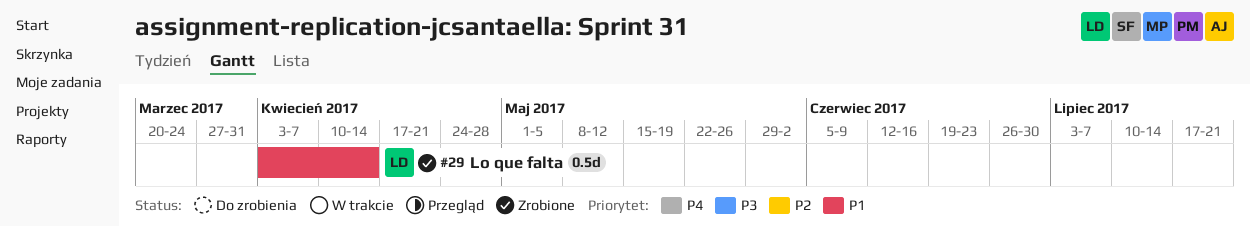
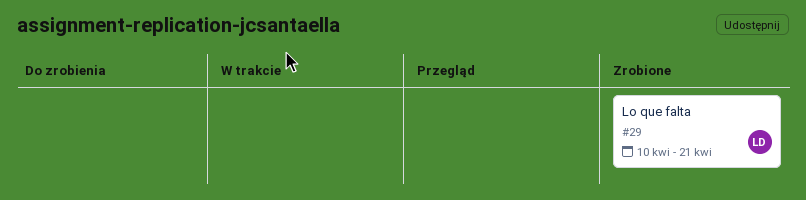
#29, start: Apr 3 -> Apr 10
#29, due: Apr 14 -> Apr 21

